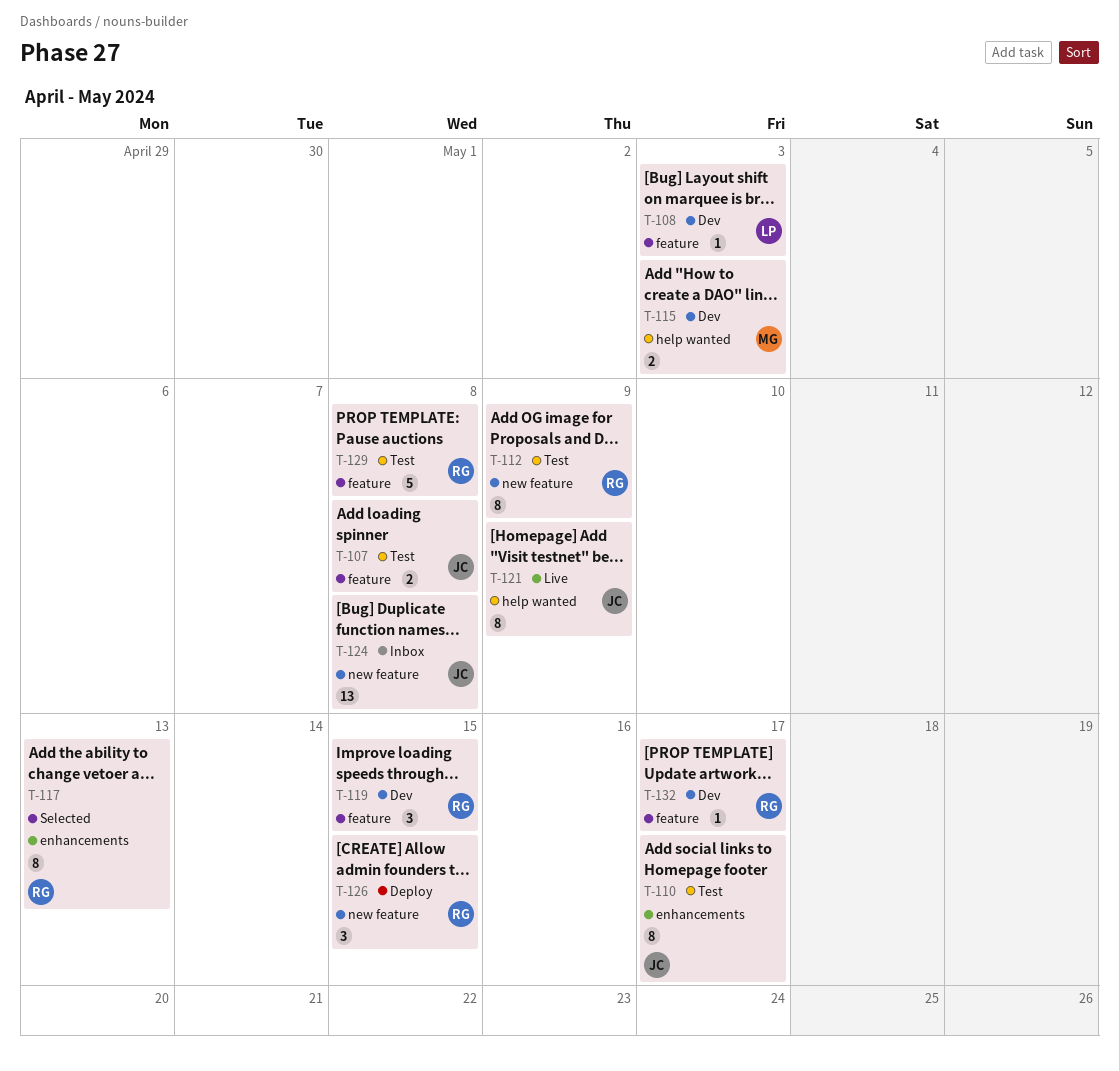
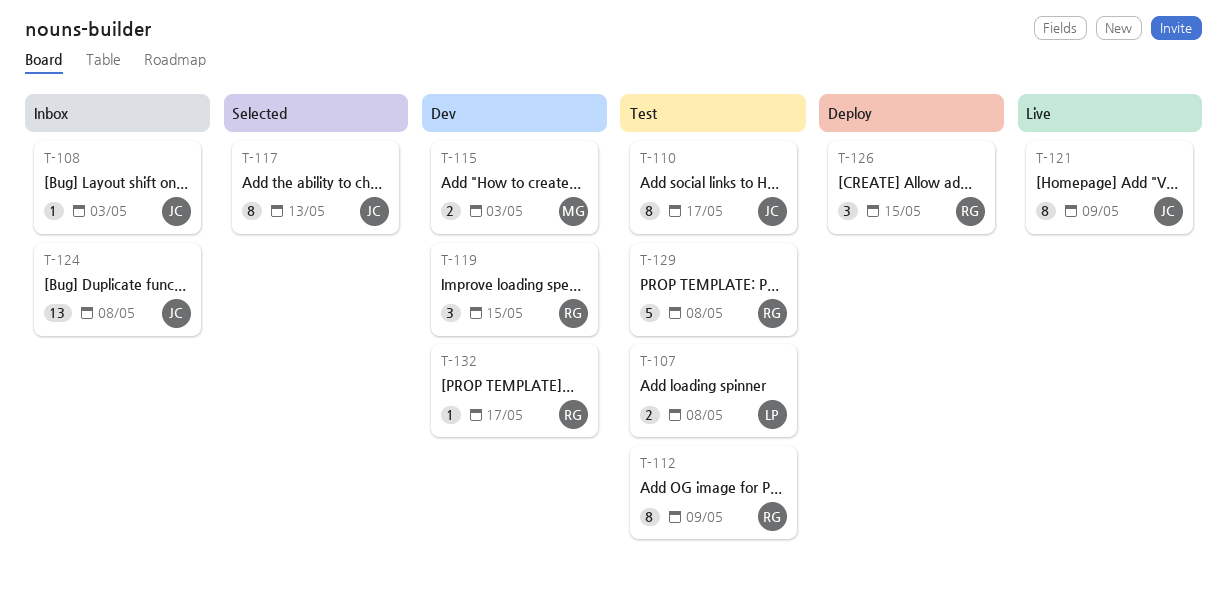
T-107, owner: JC -> LP
T-108, status: Dev -> Inbox
T-108, owner: LP -> JC
T-117, owner: RG -> JC

